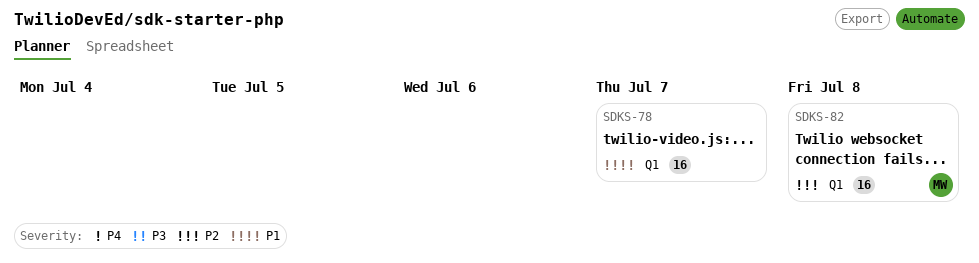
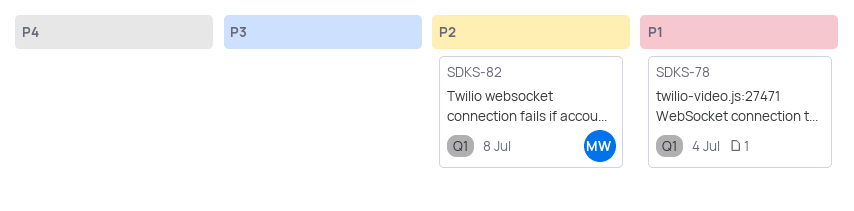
SDKS-78, due: Jul 7 -> Jul 4

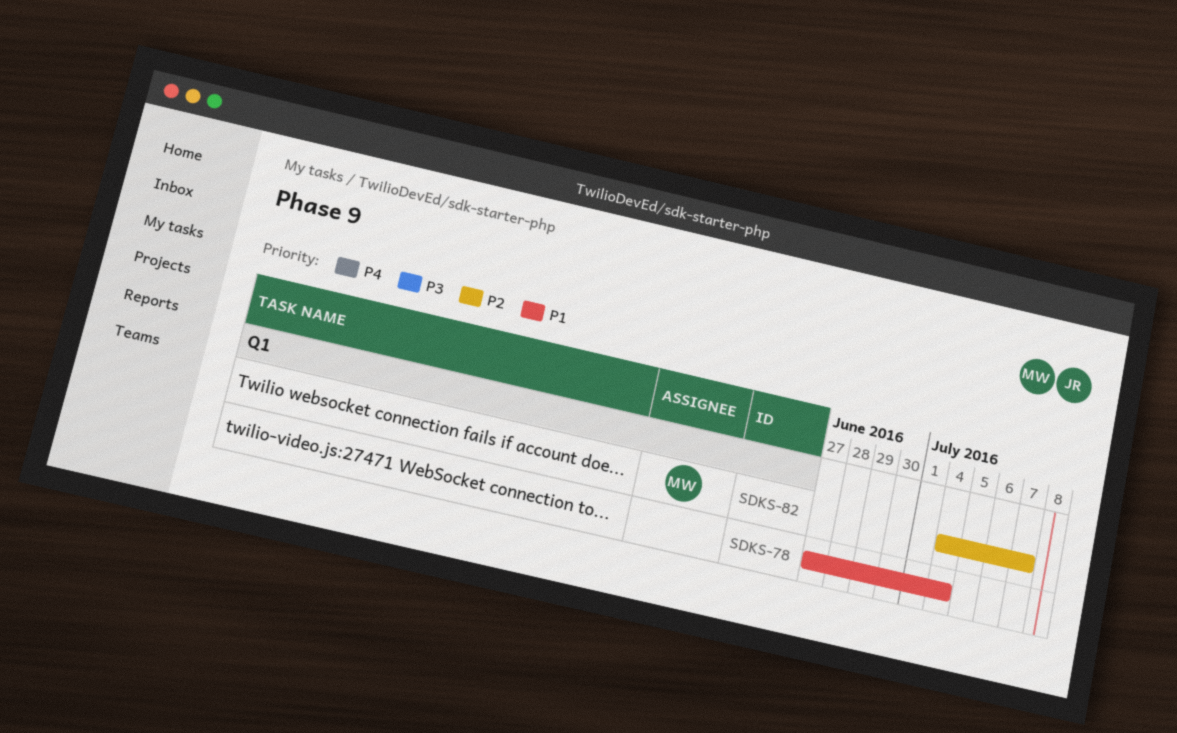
SDKS-82, due: Jul 8 -> Jul 7

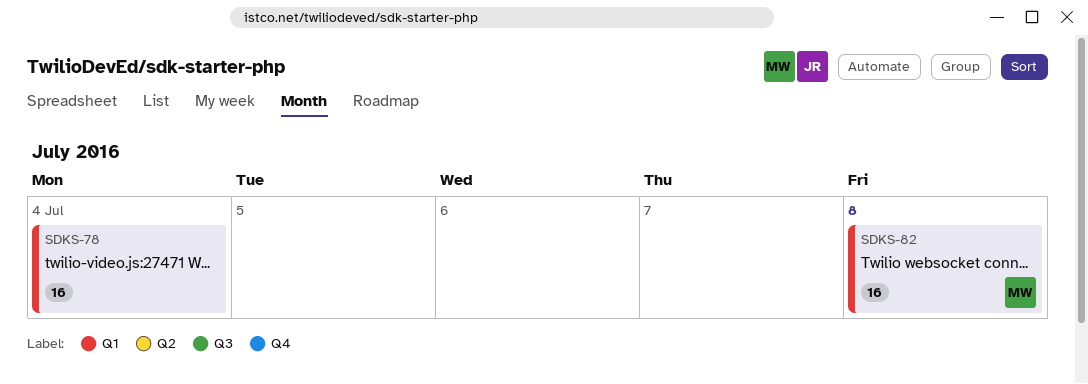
SDKS-82, due: Jul 7 -> Jul 8

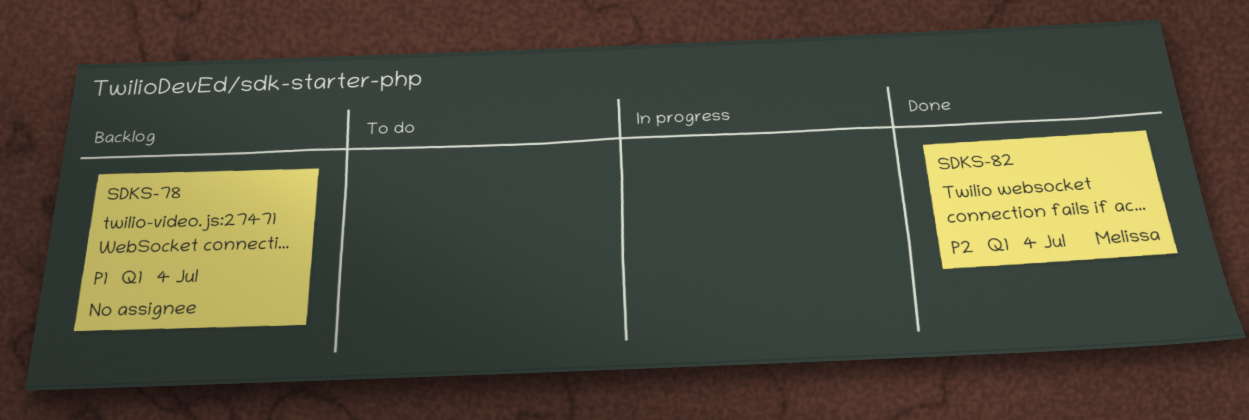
SDKS-82, due: Jul 8 -> Jul 4

